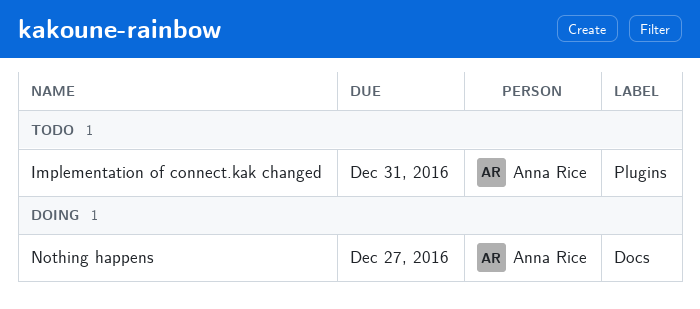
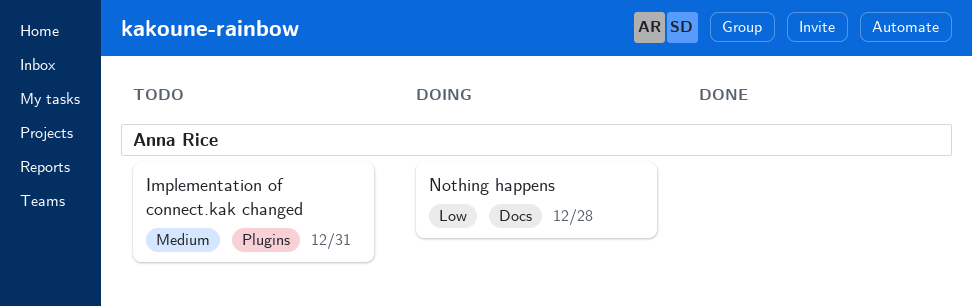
Nothing happens, due: Dec 27 -> Dec 28

